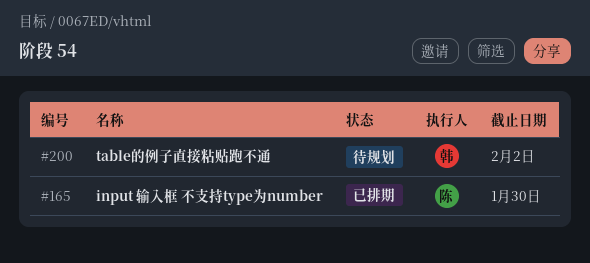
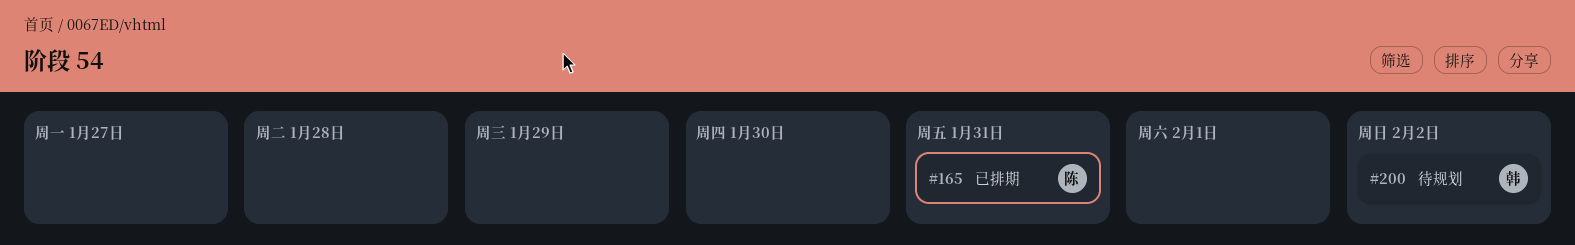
#165, due: Jan 30 -> Jan 31

